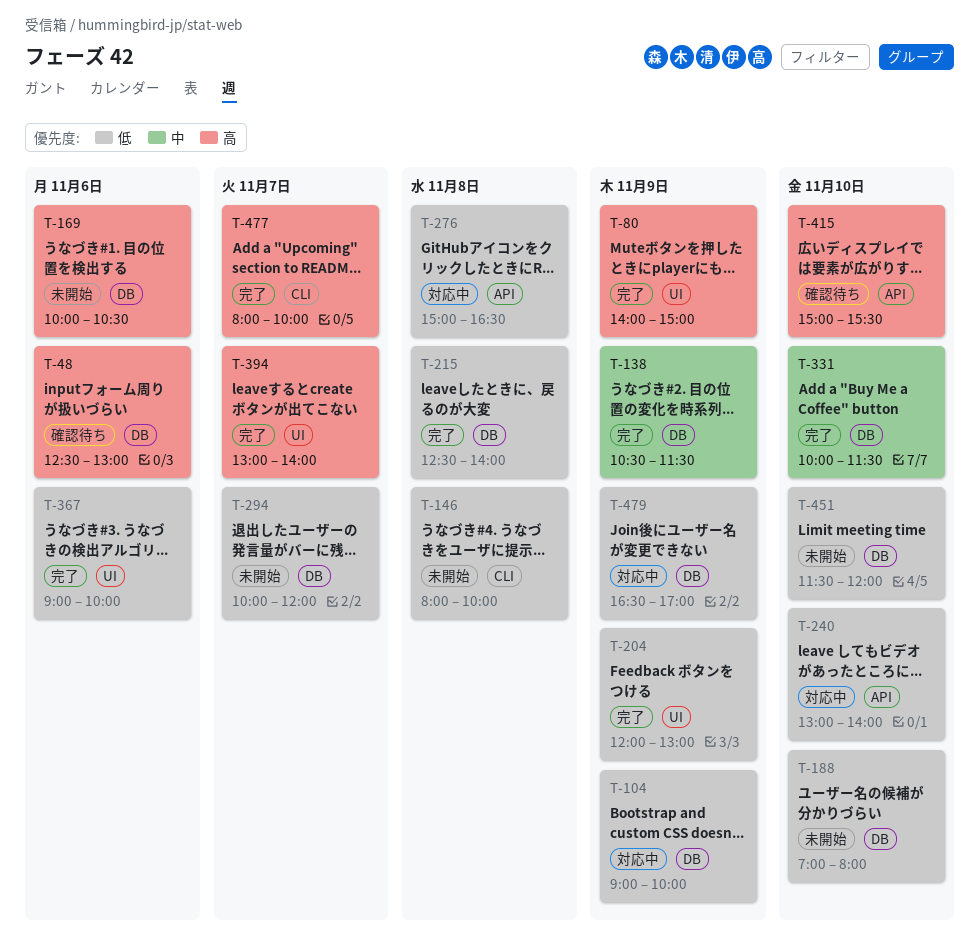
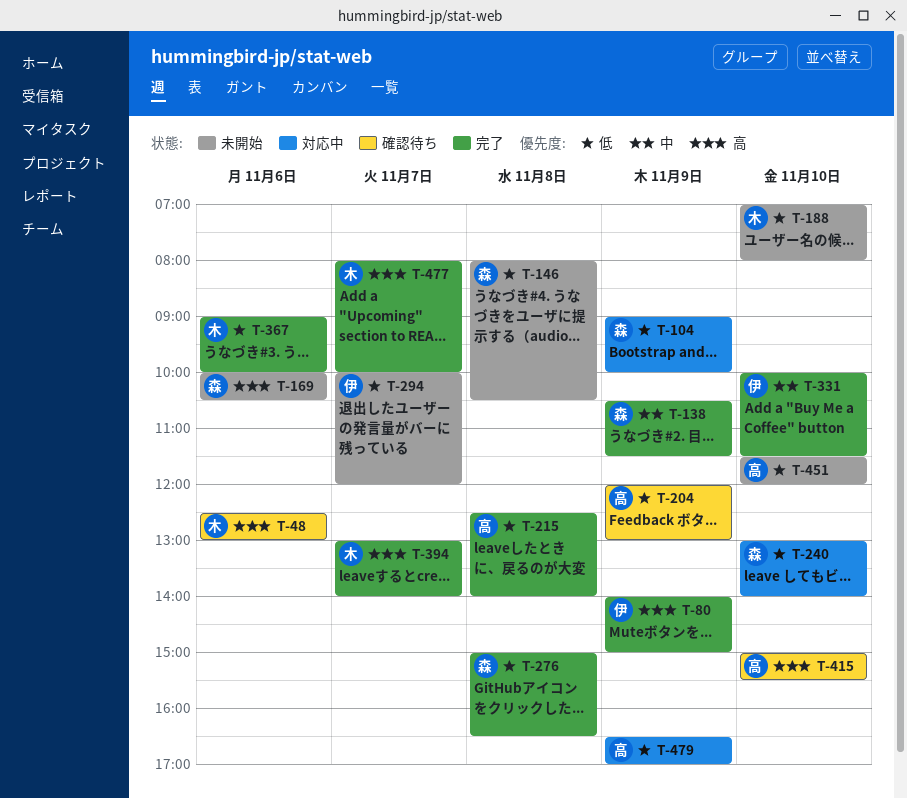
T-146, ends: 10:00 -> 10:30
T-204, status: 完了 -> 確認待ち
T-276, status: 対応中 -> 完了

